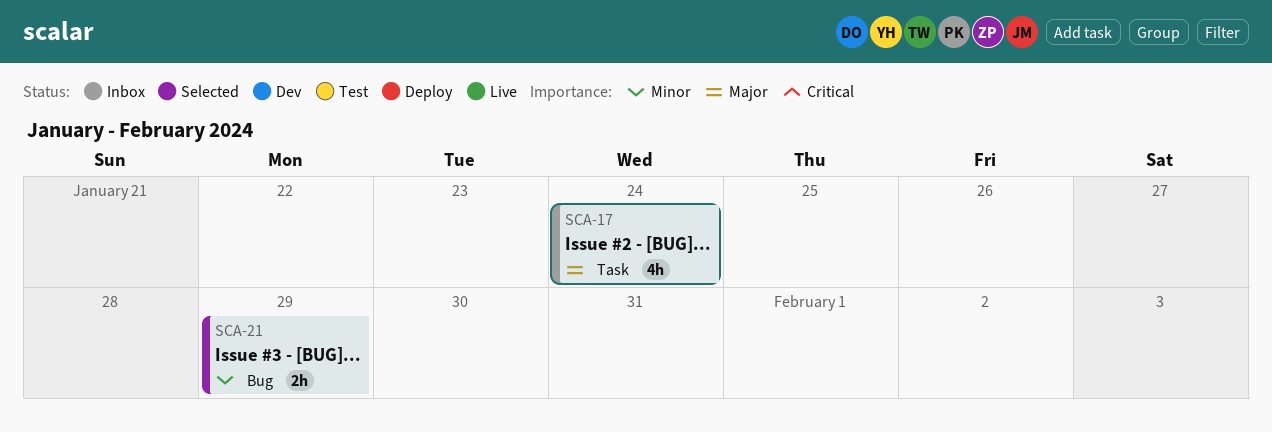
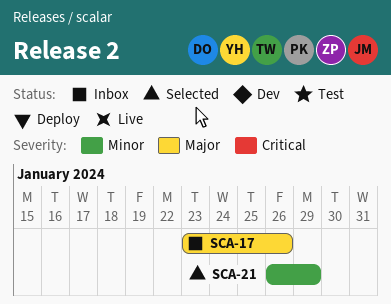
SCA-17, due: Jan 24 -> Jan 26

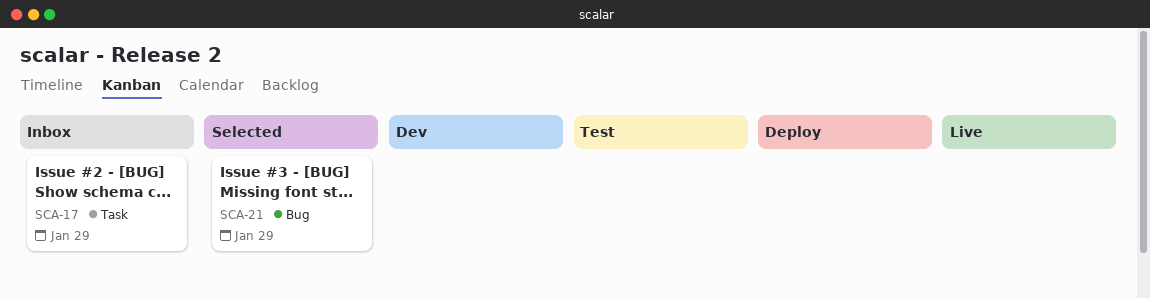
SCA-17, due: Jan 26 -> Jan 29

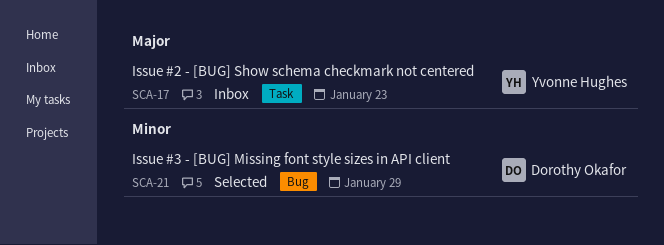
SCA-17, due: Jan 29 -> Jan 23

